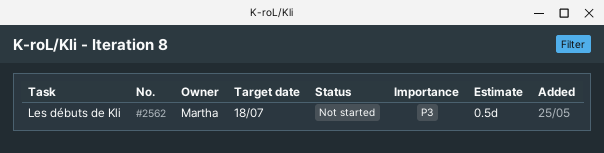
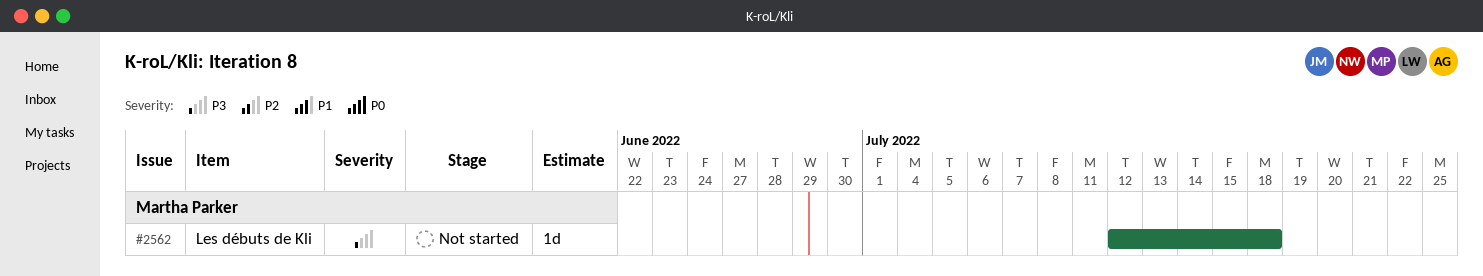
#2562, estimate: 0.5d -> 1d

